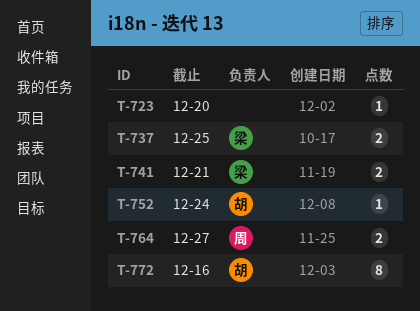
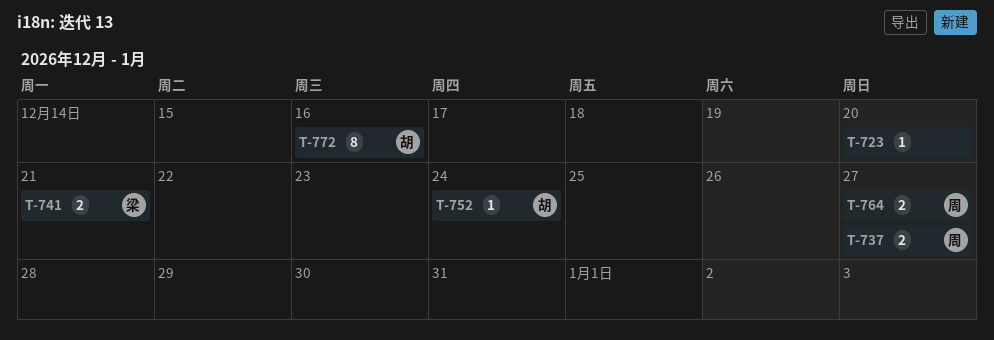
T-737, owner: 梁 -> 周
T-737, due: Dec 25 -> Dec 27

